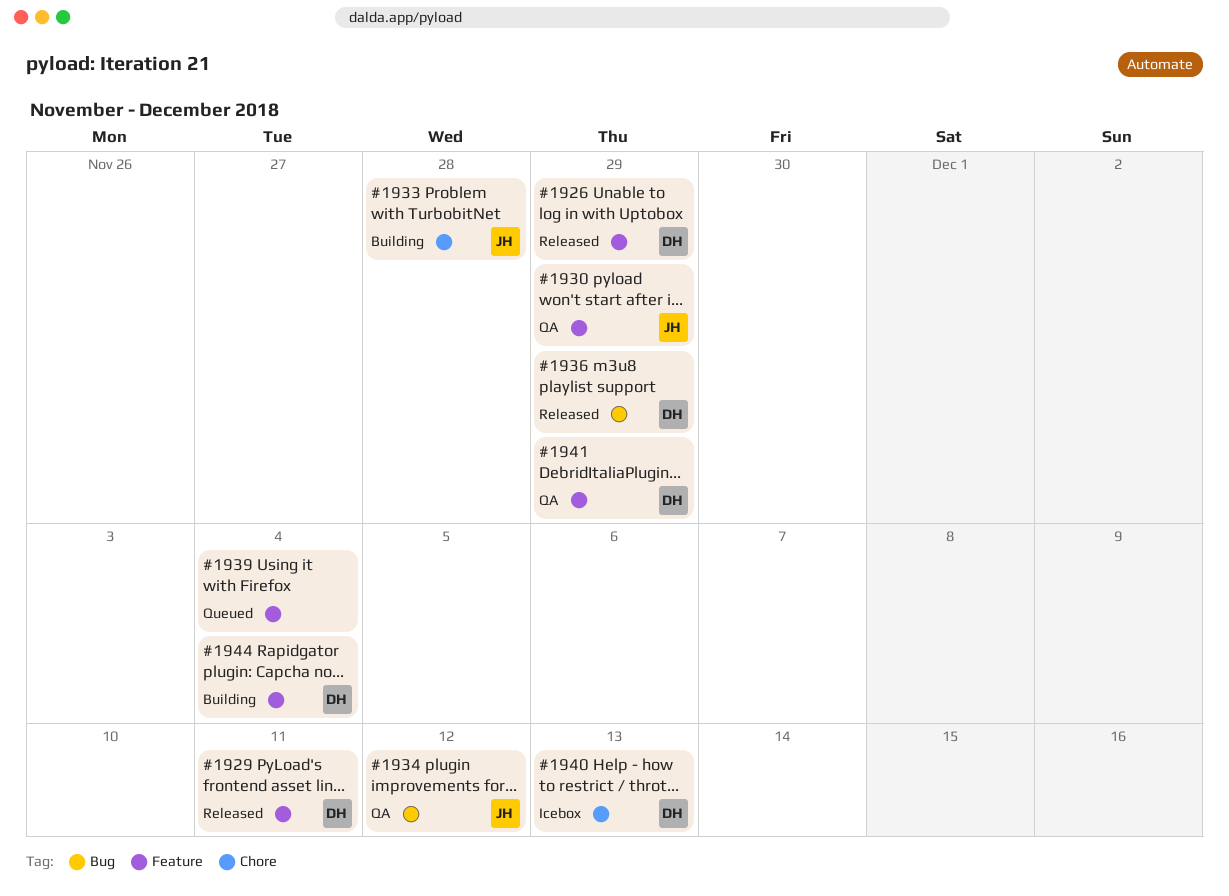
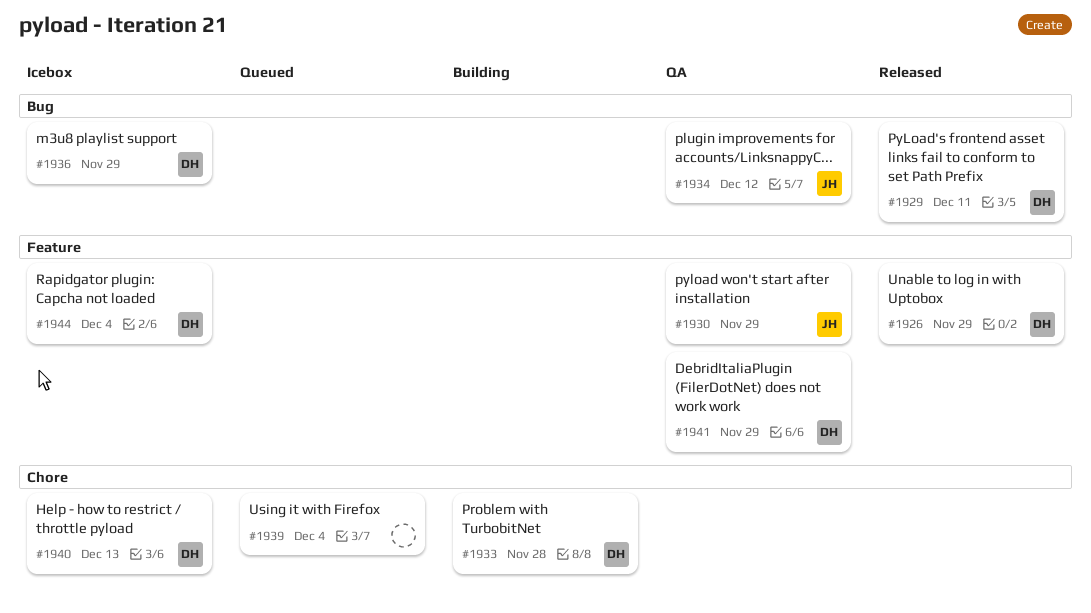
#1929, label: Feature -> Bug
#1933, owner: JH -> DH
#1936, status: Released -> Icebox
#1939, label: Feature -> Chore
#1944, status: Building -> Icebox

